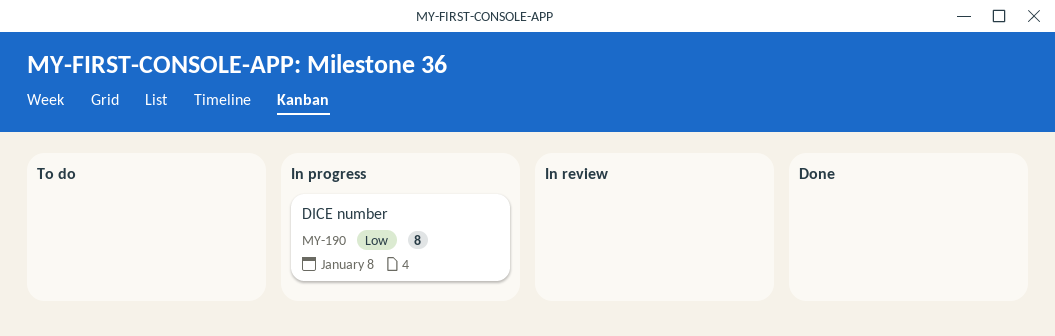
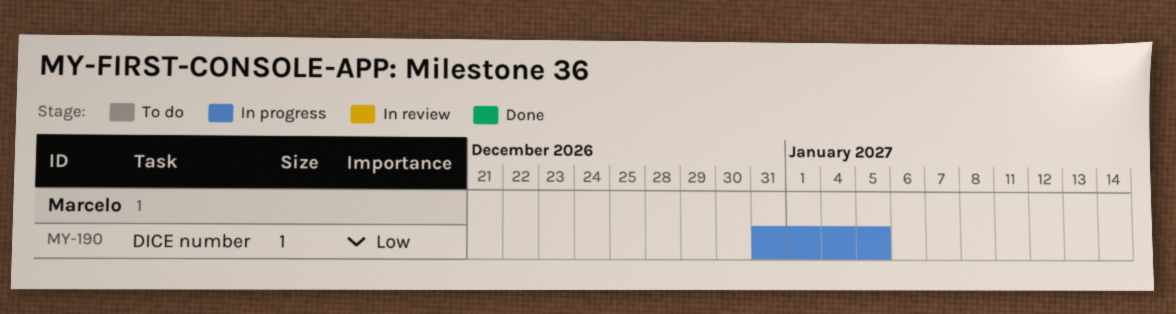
MY-190, estimate: 8 -> 1
MY-190, due: Jan 8 -> Jan 5

